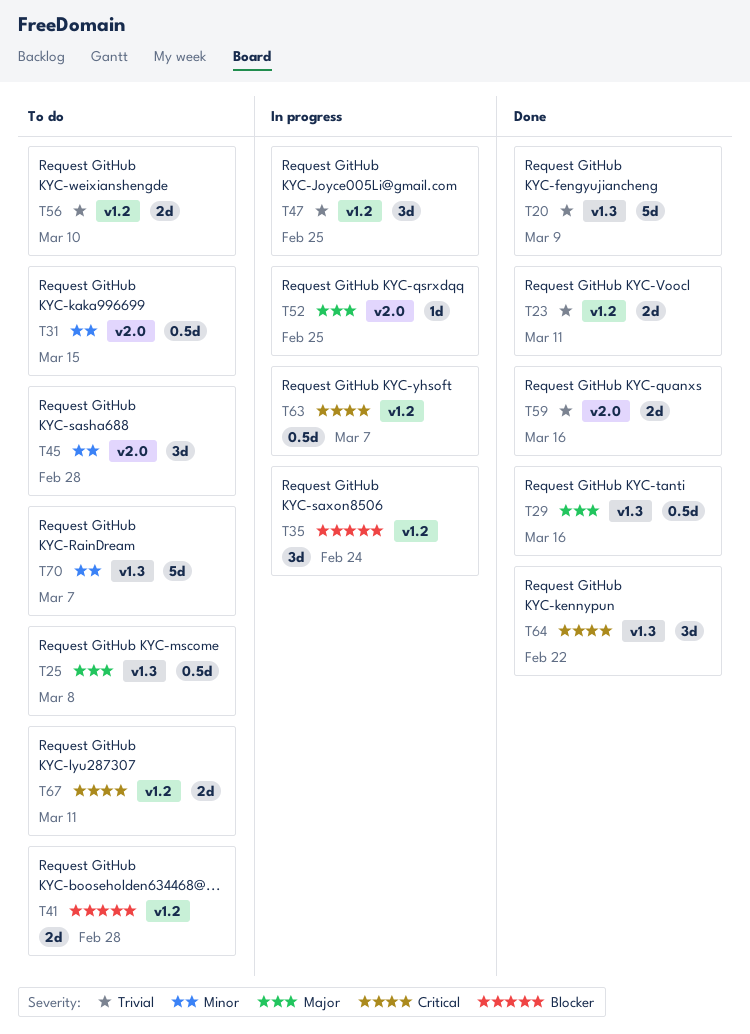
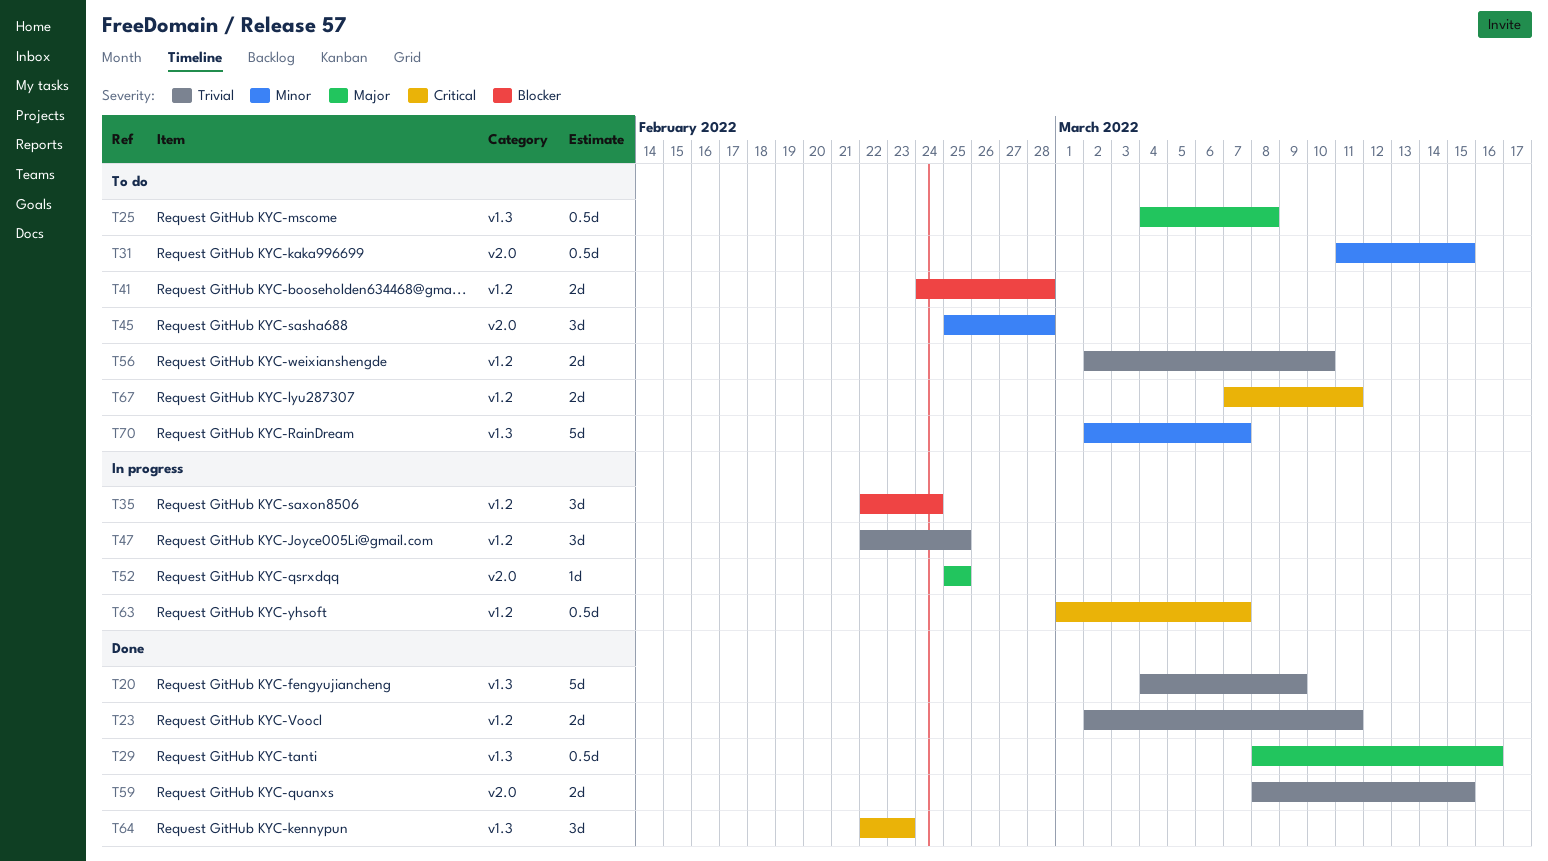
T59, due: Mar 16 -> Mar 15
T64, due: Feb 22 -> Feb 23

